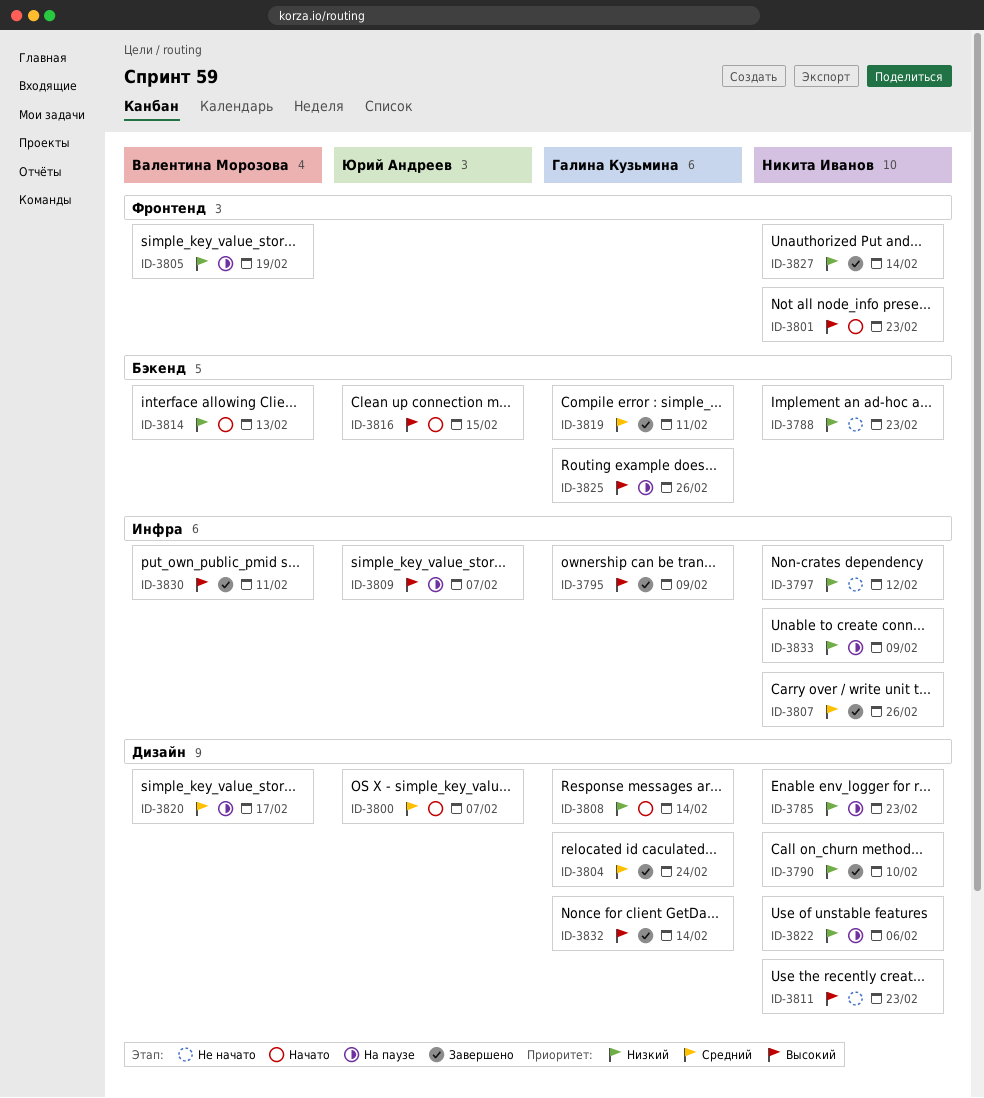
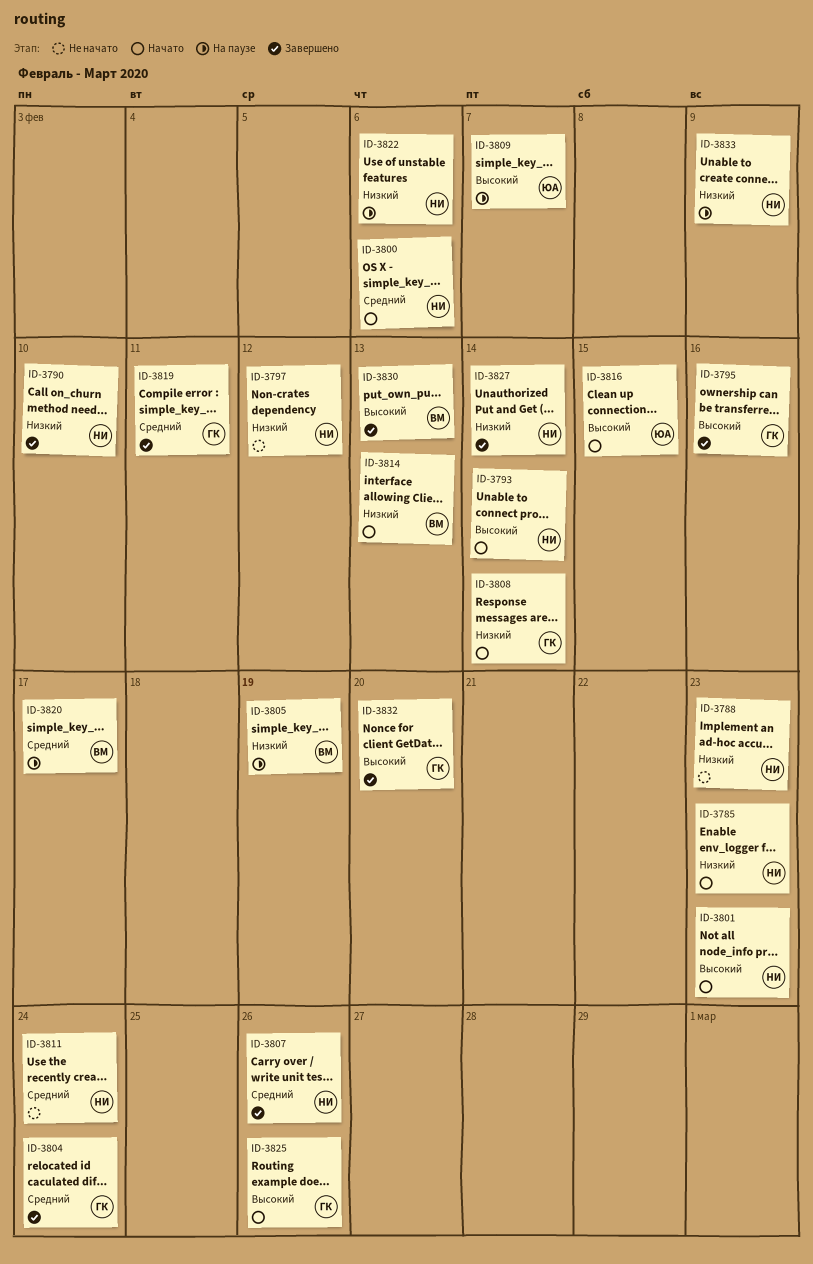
ID-3785, status: На паузе -> Начато
ID-3793: none -> present
ID-3795, due: Feb 9 -> Feb 16
ID-3800, owner: Юрий Андреев -> Никита Иванов
ID-3800, due: Feb 7 -> Feb 6
ID-3811, priority: Высокий -> Средний
ID-3811, due: Feb 23 -> Feb 24
ID-3825, status: На паузе -> Начато
ID-3830, due: Feb 11 -> Feb 13
ID-3832, due: Feb 14 -> Feb 20

